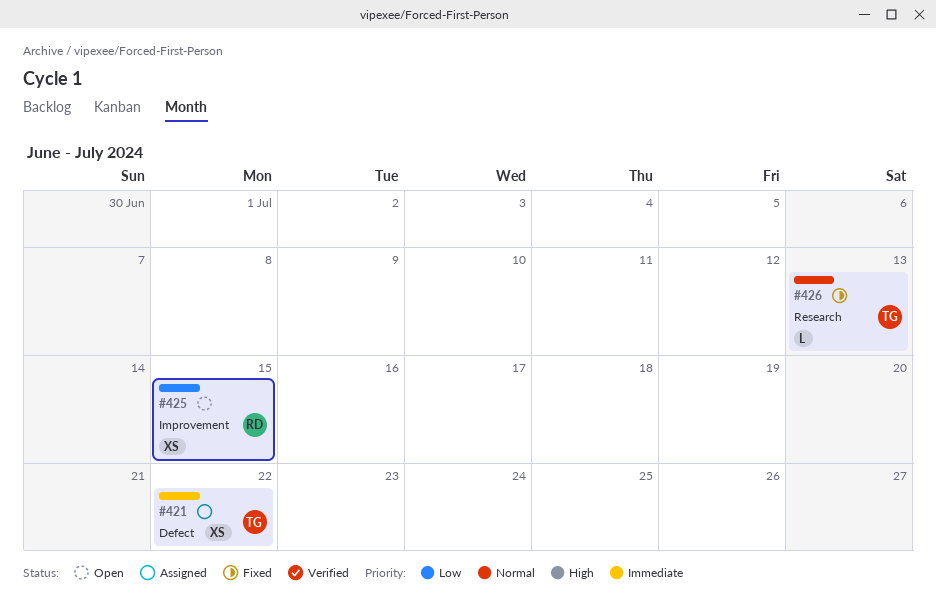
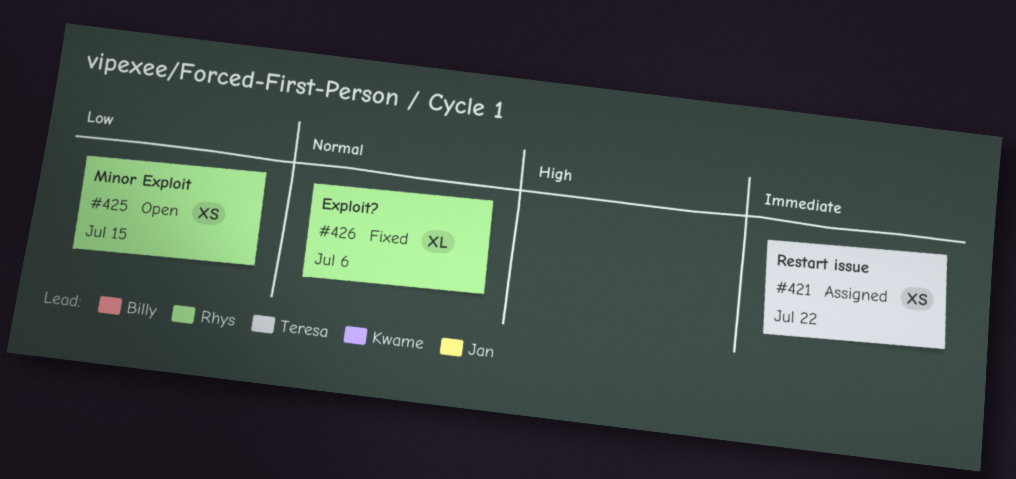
#426, owner: Teresa -> Rhys
#426, estimate: L -> XL
#426, due: Jul 13 -> Jul 6

